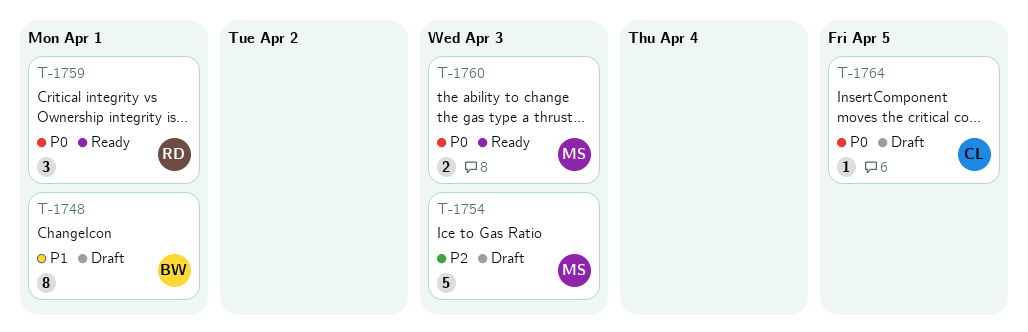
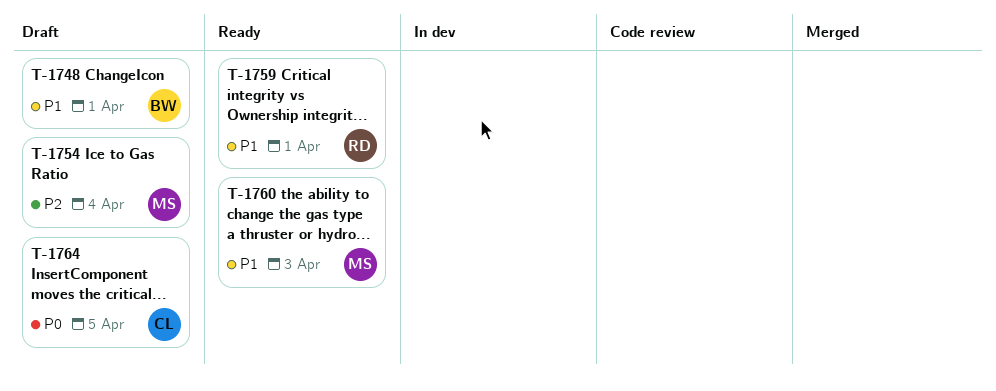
T-1754, due: Apr 3 -> Apr 4
T-1759, priority: P0 -> P1
T-1760, priority: P0 -> P1

